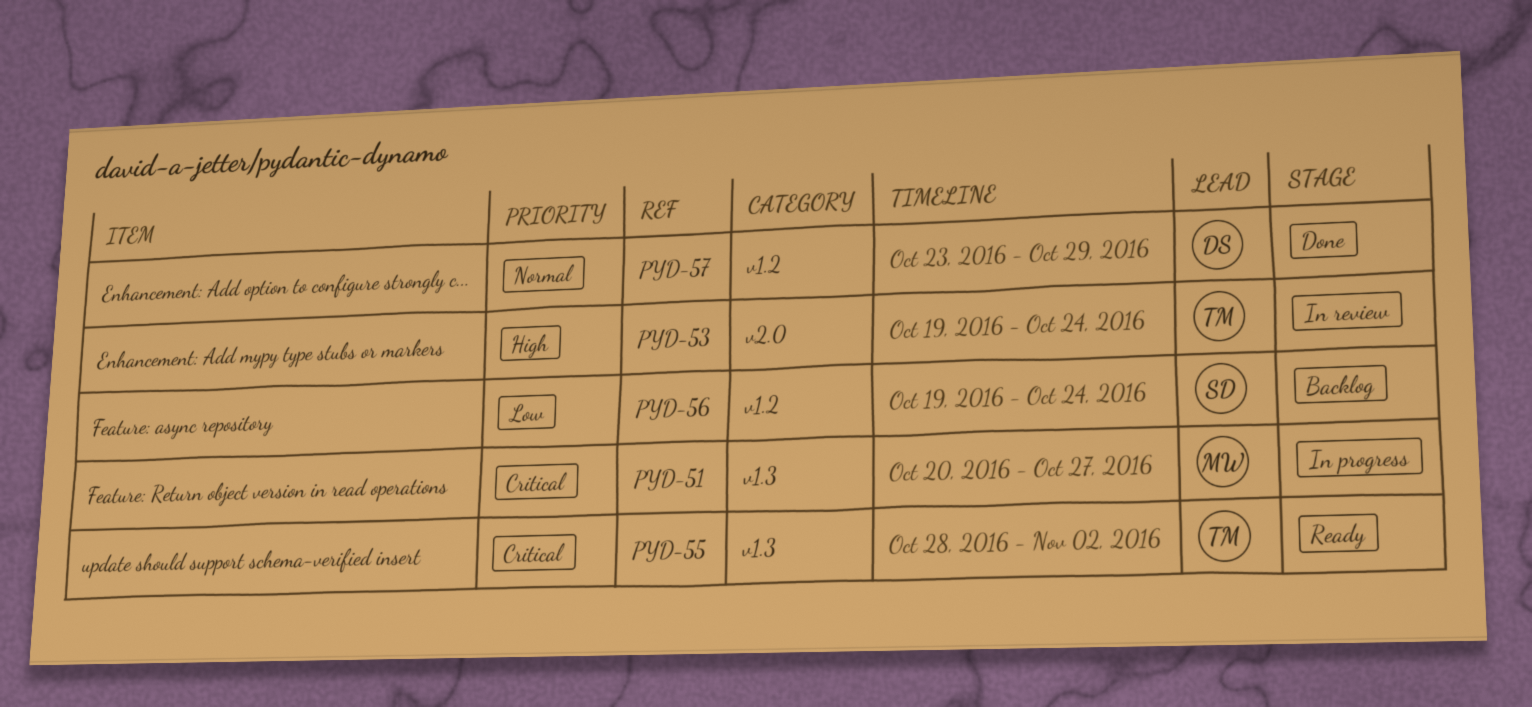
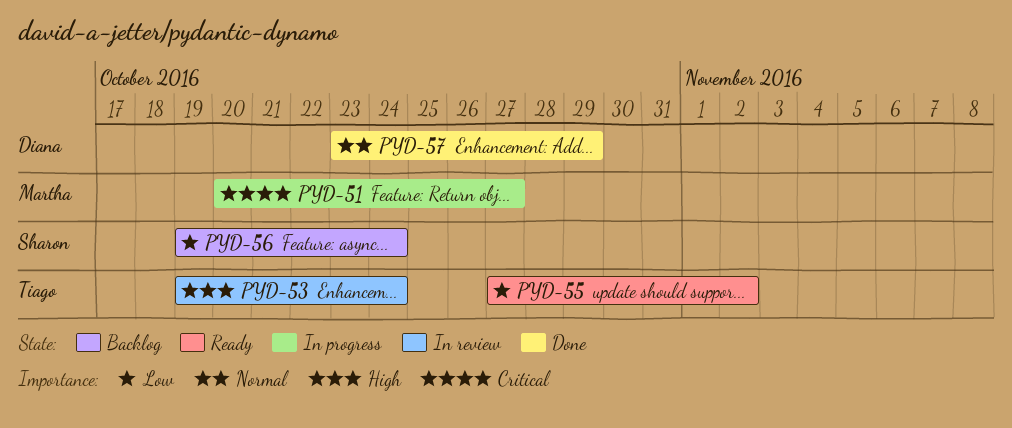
PYD-55, priority: Critical -> Low
PYD-55, start: Oct 28 -> Oct 27

